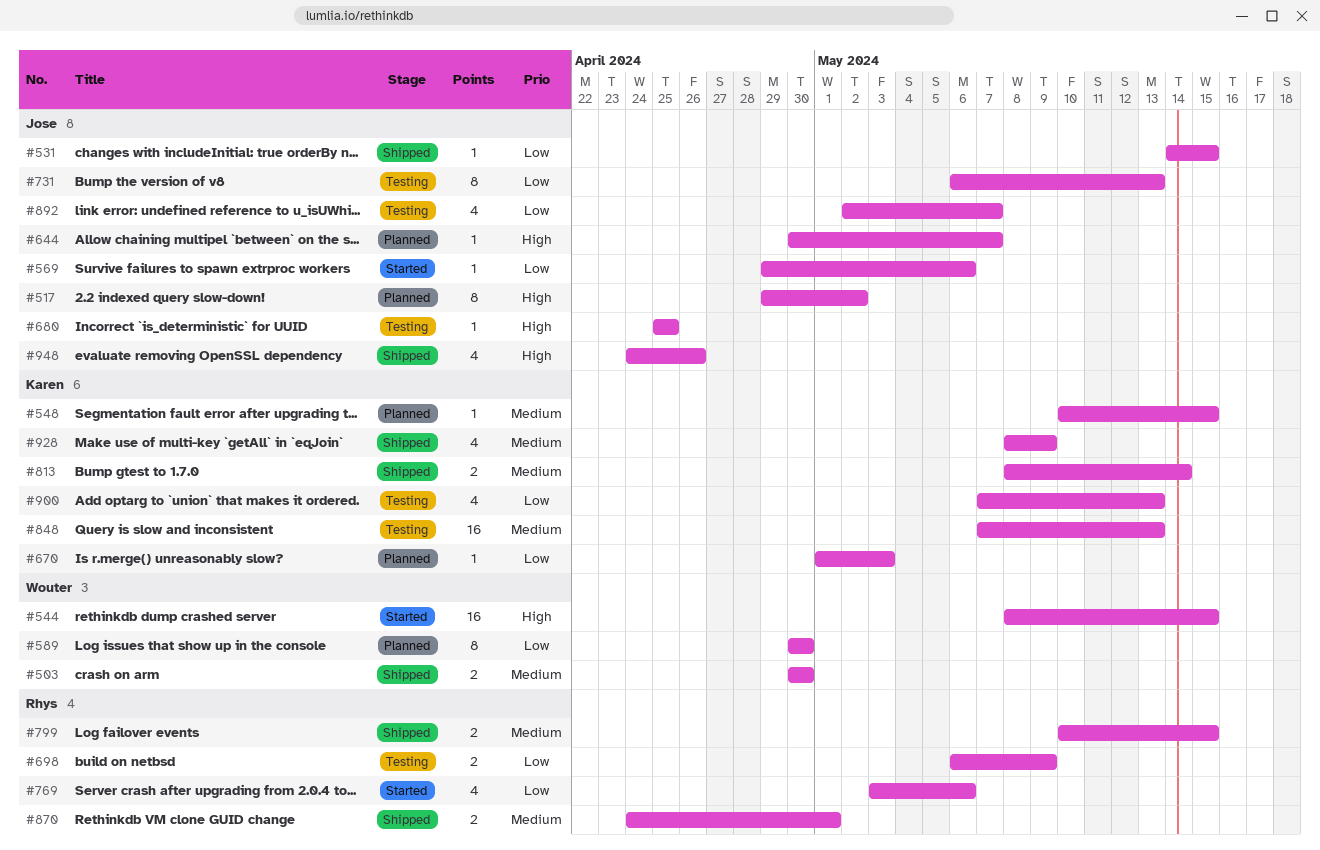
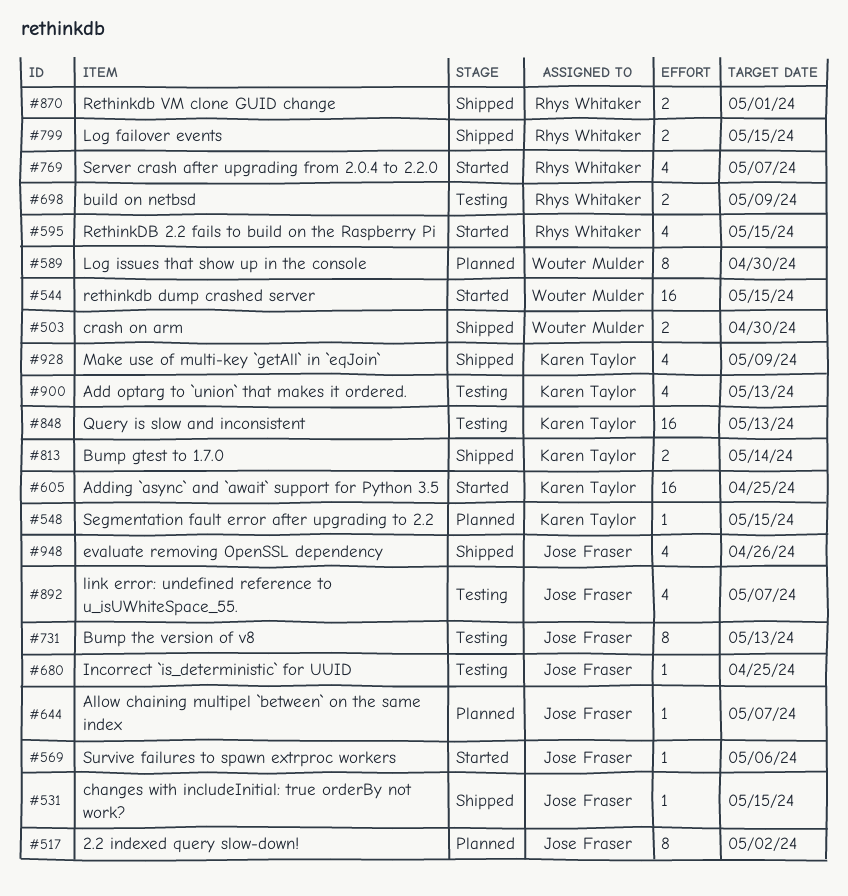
#595: none -> present
#605: none -> present
#670: present -> none
#769, due: May 6 -> May 7

